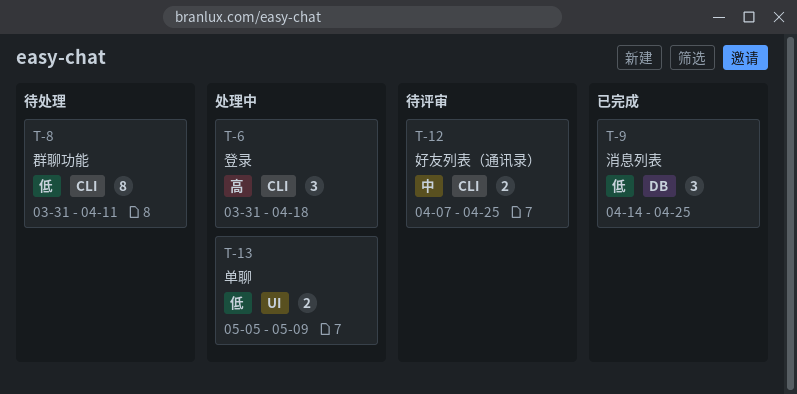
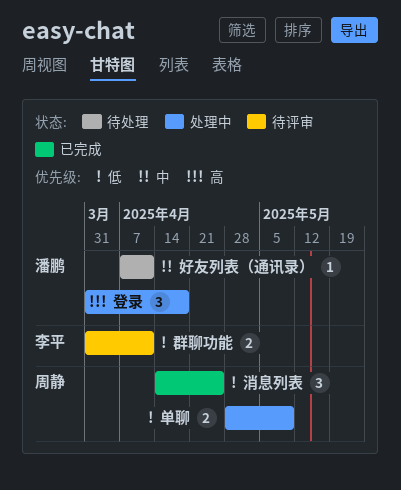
单聊, start: May 5 -> Apr 28
好友列表（通讯录）, status: 待评审 -> 待处理
好友列表（通讯录）, estimate: 2 -> 1
好友列表（通讯录）, due: Apr 25 -> Apr 11
群聊功能, status: 待处理 -> 待评审
群聊功能, estimate: 8 -> 2

